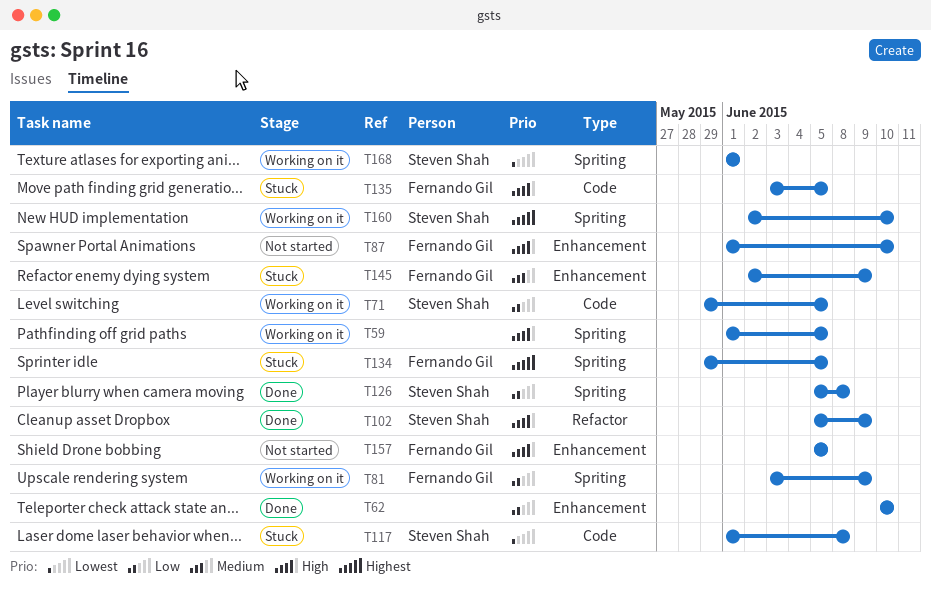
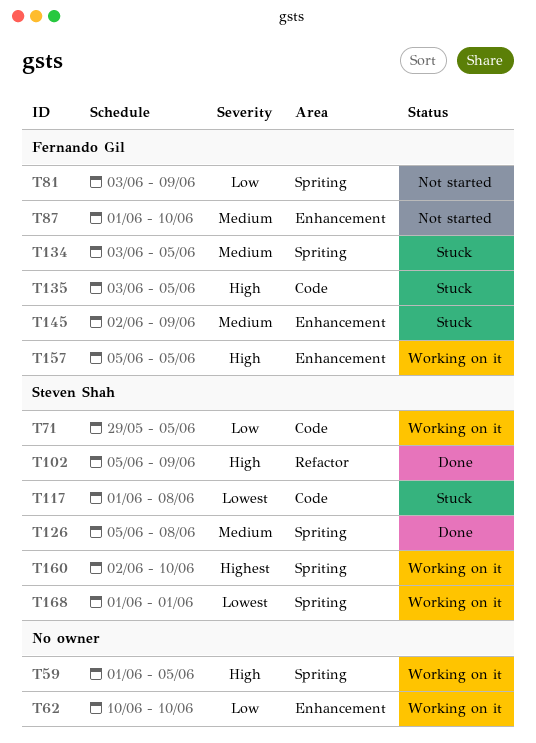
T62, status: Done -> Working on it
T81, status: Working on it -> Not started
T87, priority: High -> Medium
T126, priority: Low -> Medium
T134, priority: Highest -> Medium
T134, start: May 29 -> Jun 3
T157, status: Not started -> Working on it

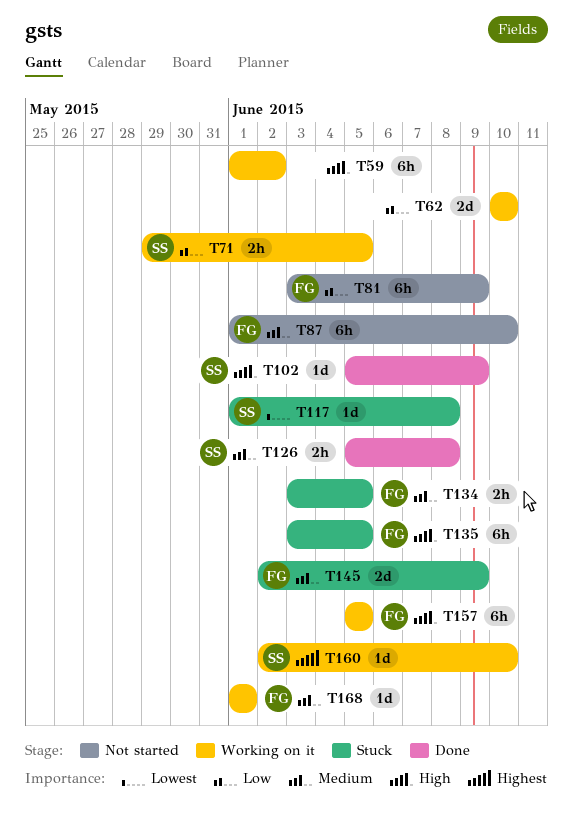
T59, due: Jun 5 -> Jun 2
T168, owner: Steven Shah -> Fernando Gil
T168, priority: Lowest -> Medium

